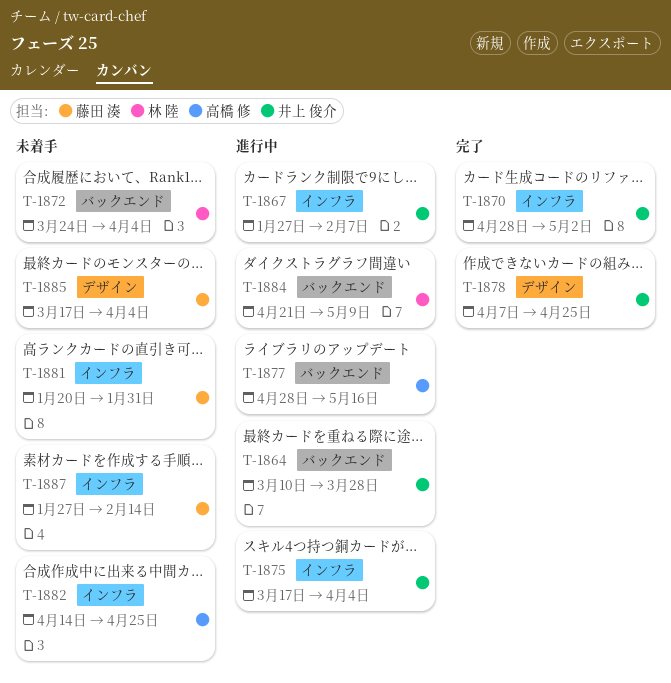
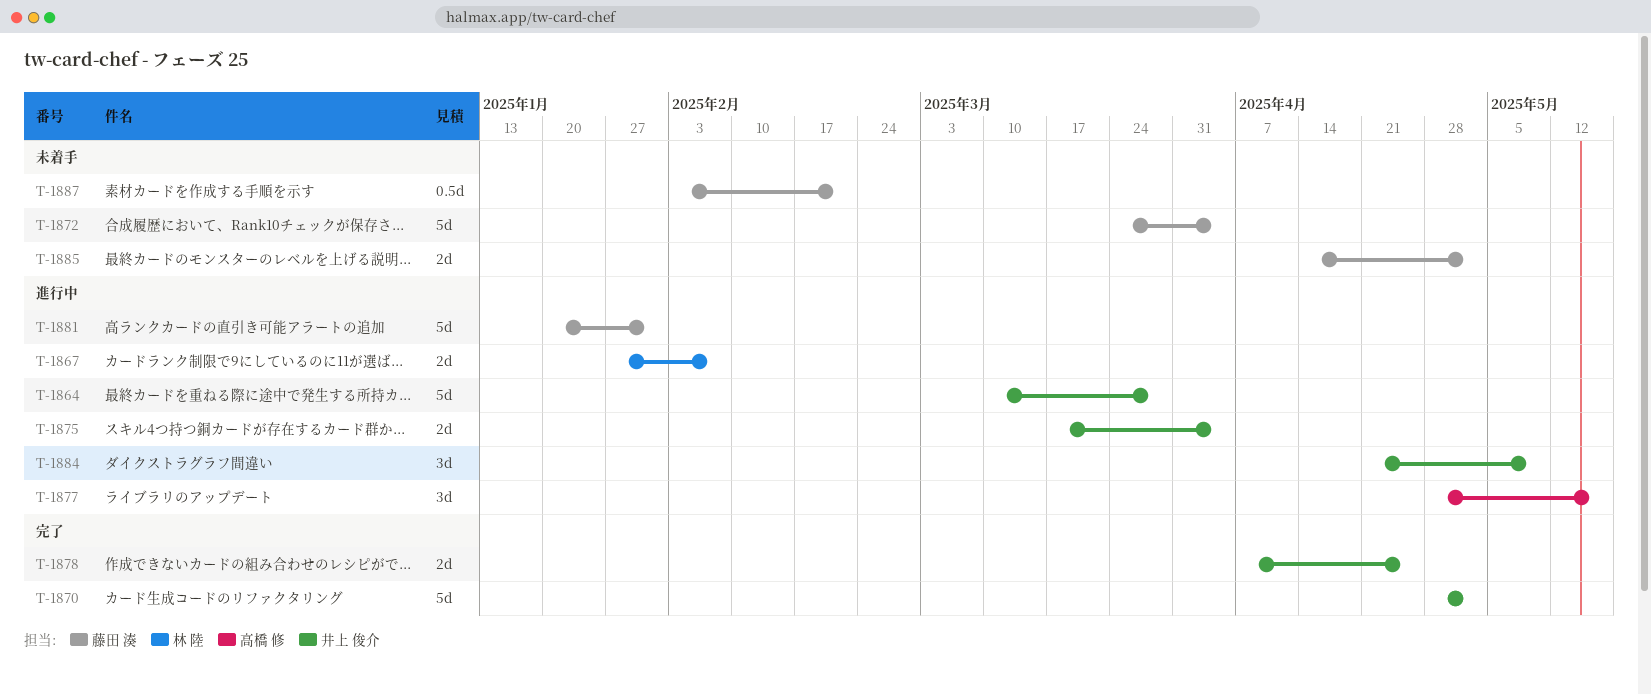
T-1867, owner: 井上 俊介 -> 林 陸
T-1872, owner: 林 陸 -> 藤田 湊
T-1881, status: 未着手 -> 進行中
T-1882: present -> none
T-1884, owner: 林 陸 -> 井上 俊介
T-1885, start: Mar 17 -> Apr 14
T-1885, due: Apr 4 -> May 2
T-1887, start: Jan 27 -> Feb 3
T-1887, due: Feb 14 -> Feb 21

